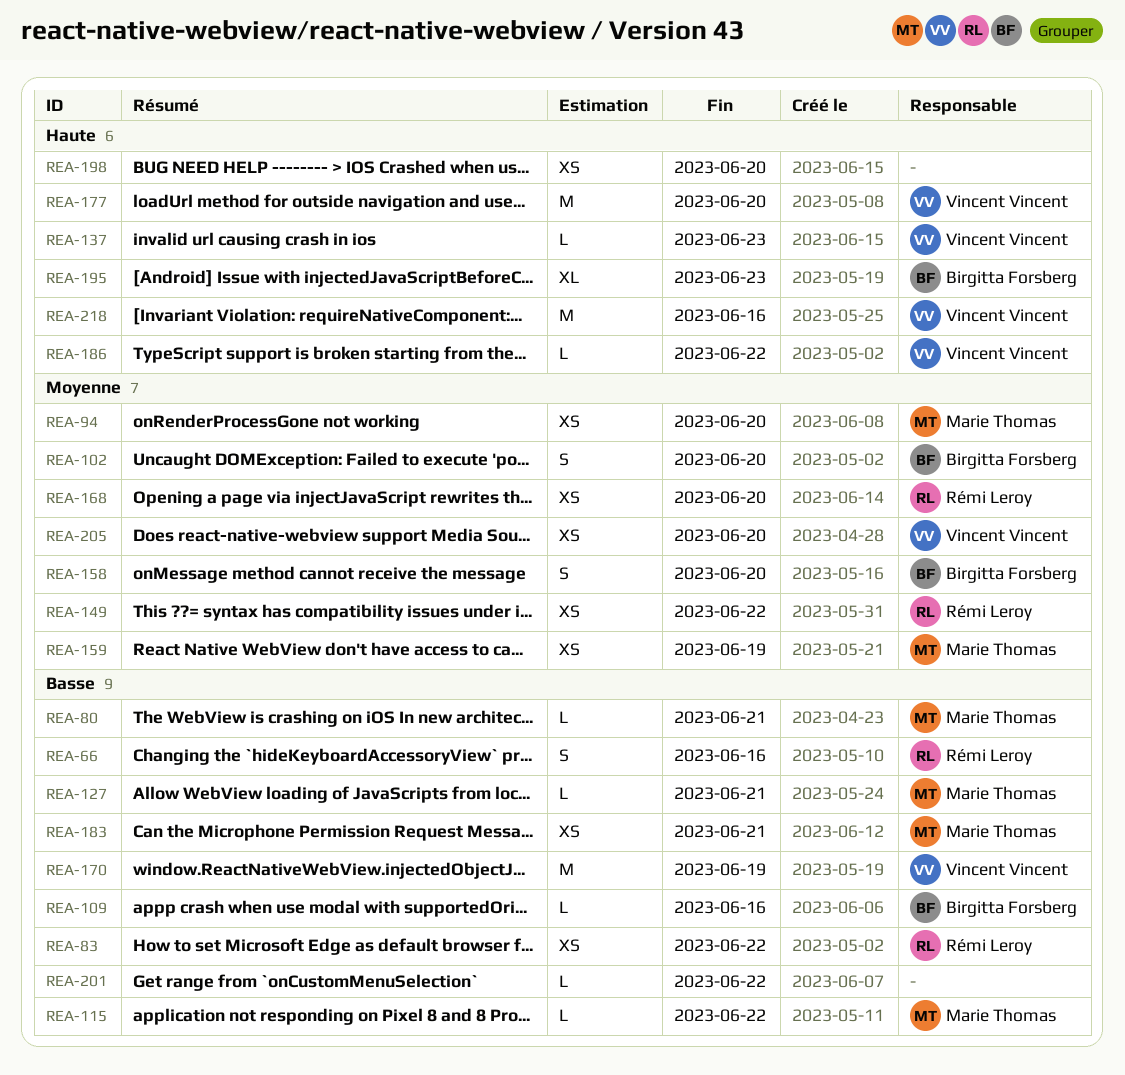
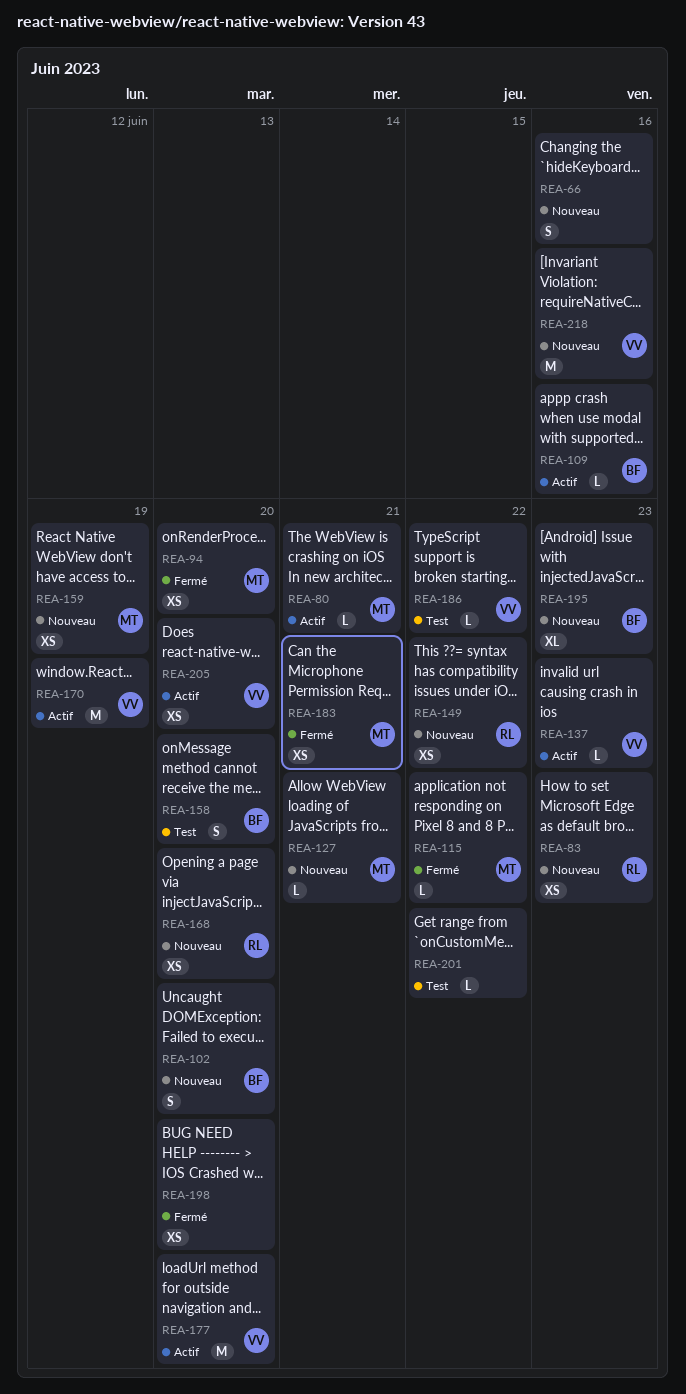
REA-66, owner: Rémi Leroy -> none
REA-83, due: Jun 22 -> Jun 23

